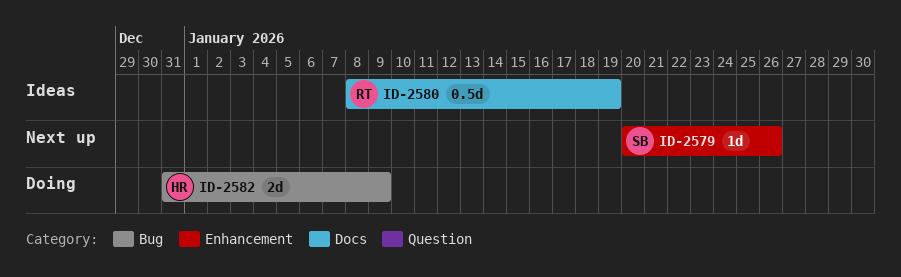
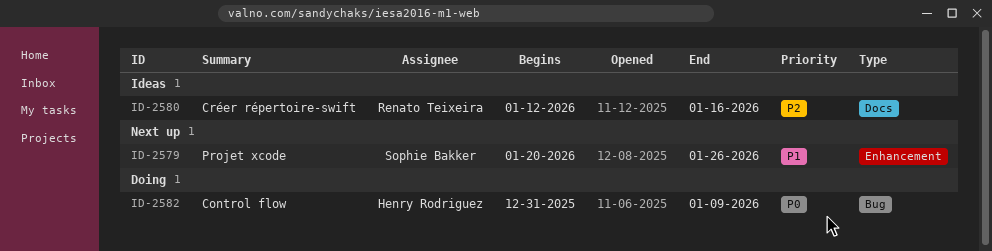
ID-2580, start: Jan 8 -> Jan 12
ID-2580, due: Jan 19 -> Jan 16

